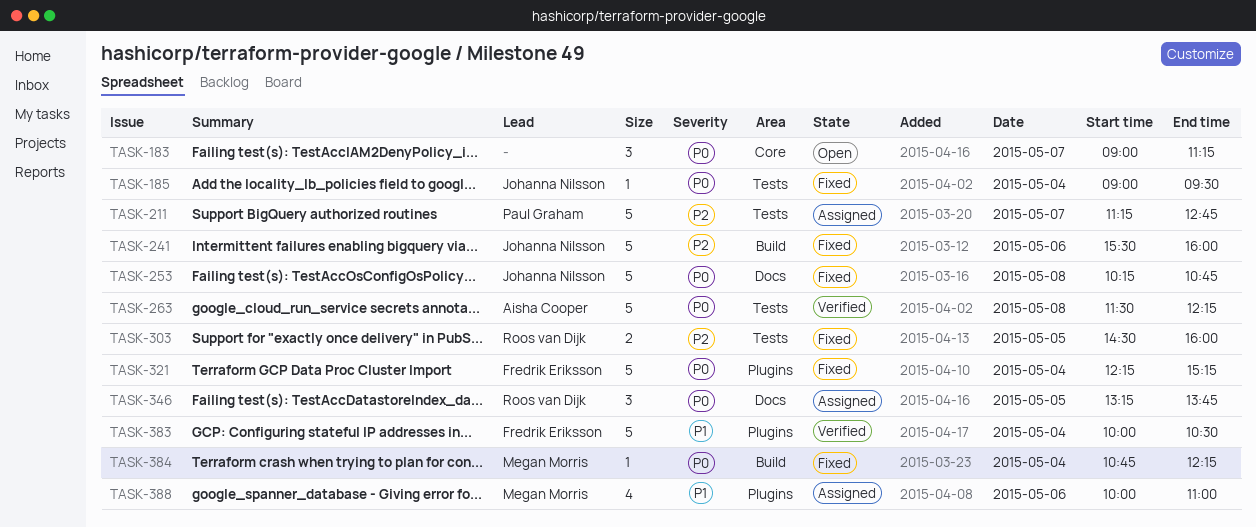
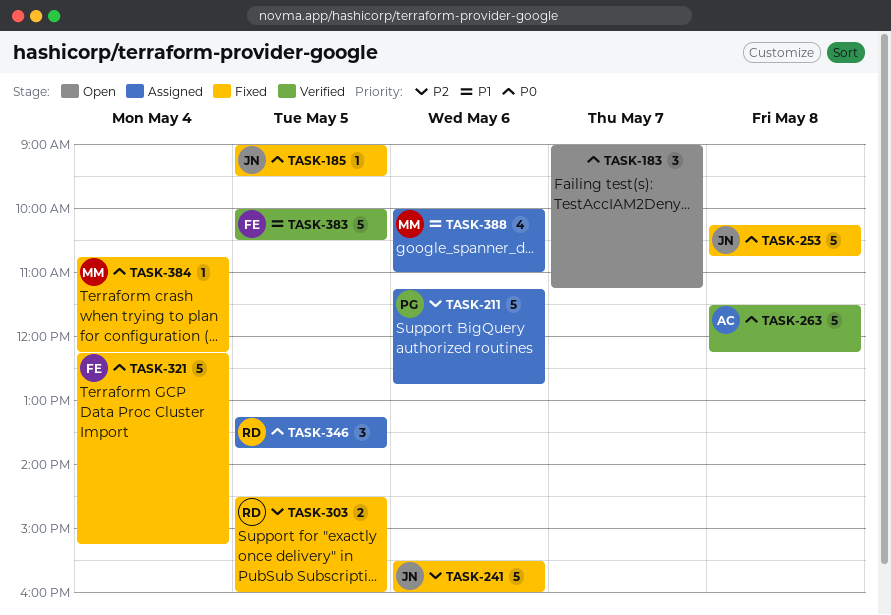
TASK-185, day: May 4 -> May 5
TASK-211, day: May 7 -> May 6
TASK-383, day: May 4 -> May 5

